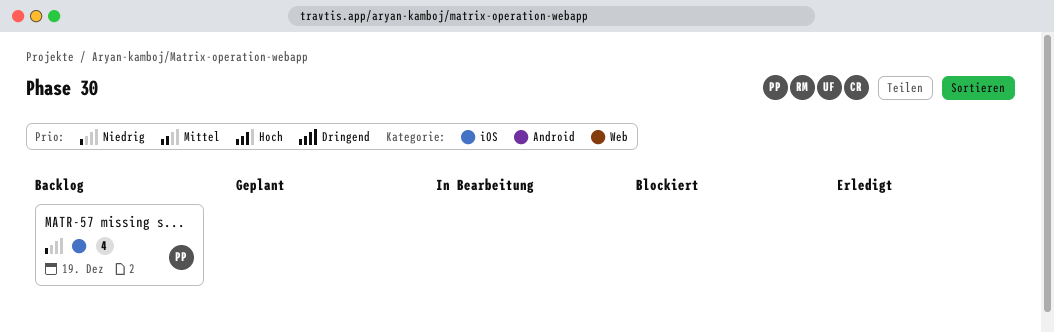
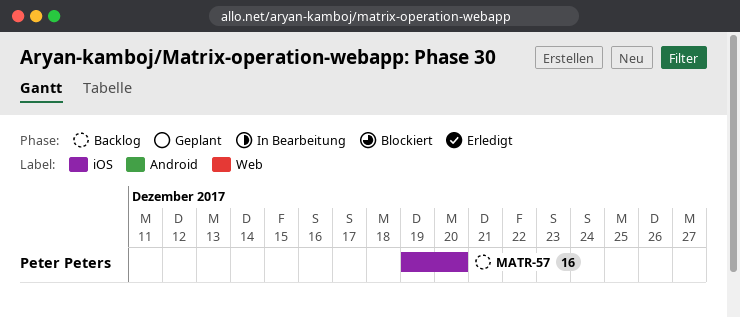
MATR-57, estimate: 4 -> 16
MATR-57, due: Dec 19 -> Dec 20

